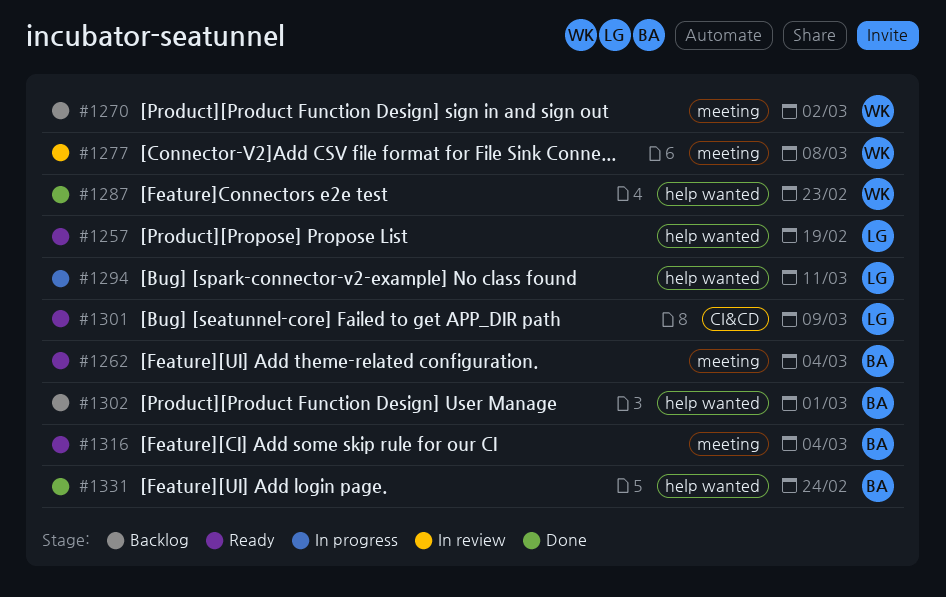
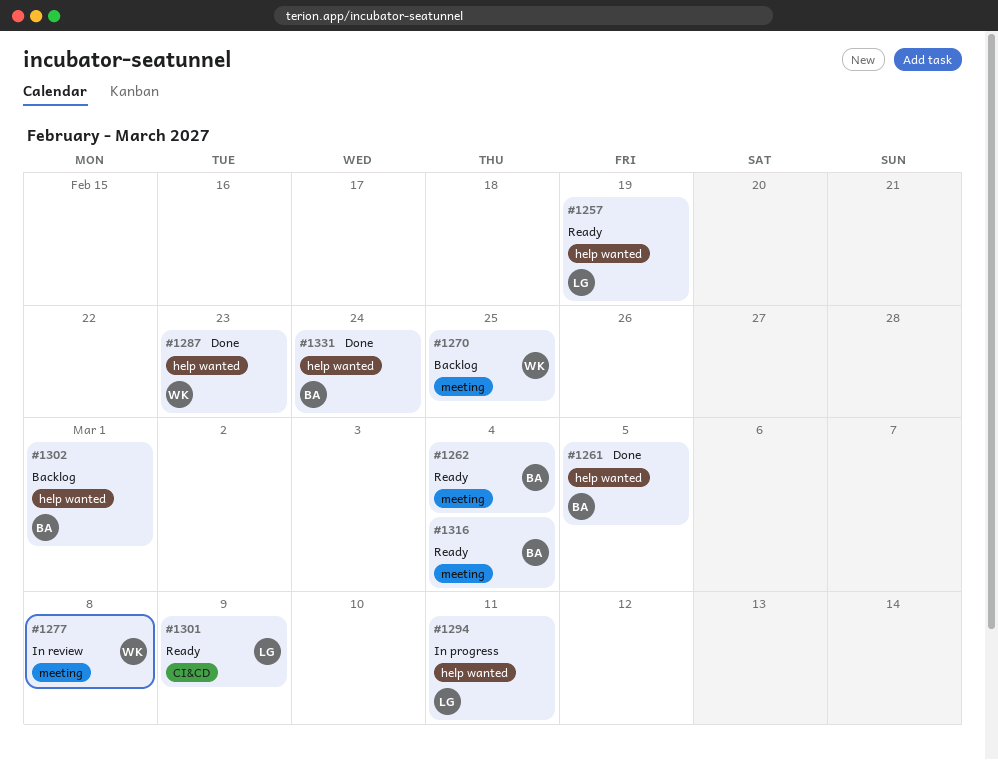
#1261: none -> present
#1270, due: Mar 2 -> Feb 25

